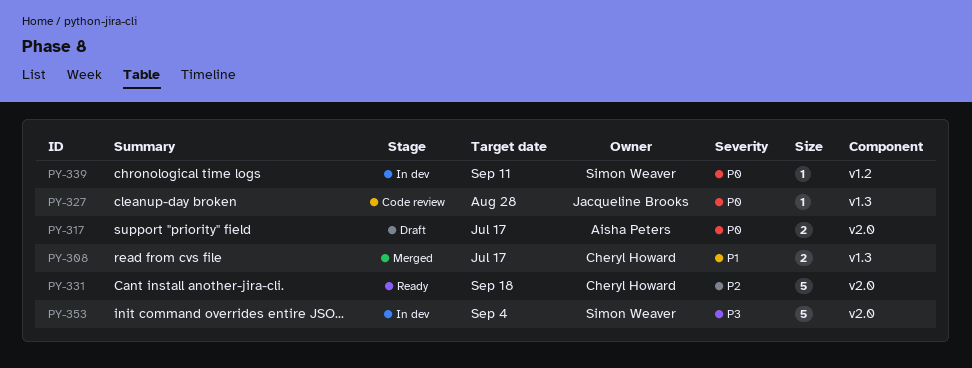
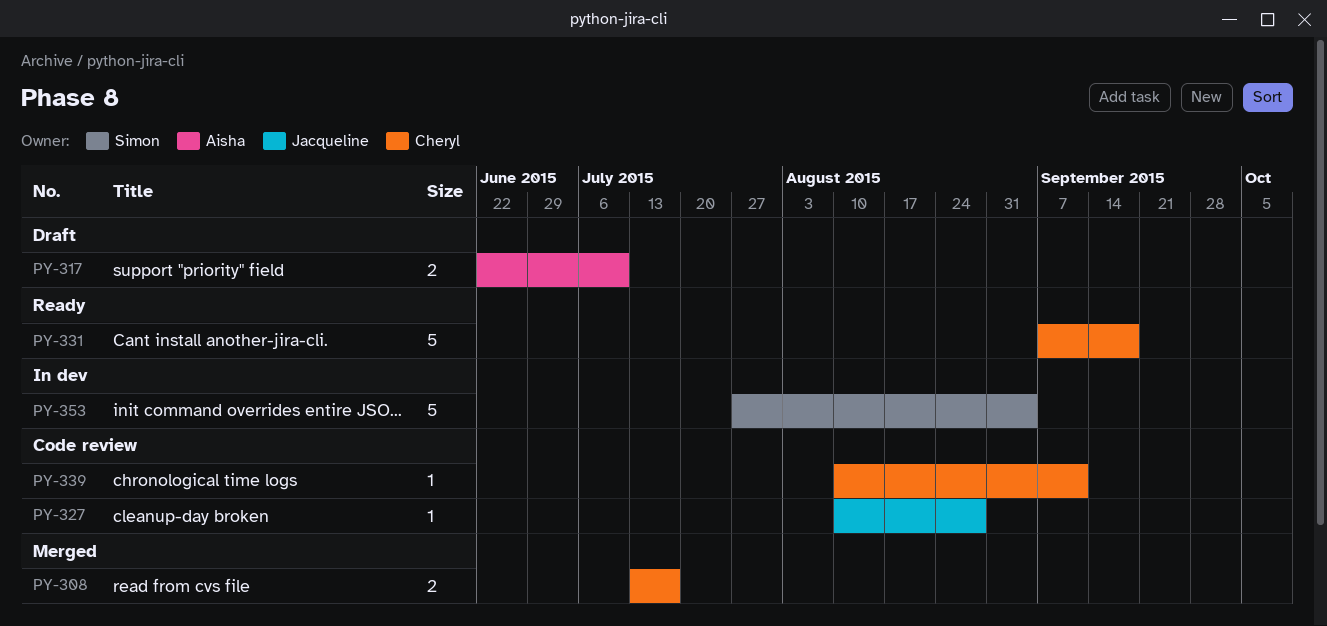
PY-317, due: Jul 17 -> Jul 10
PY-339, status: In dev -> Code review
PY-339, owner: Simon Weaver -> Cheryl Howard

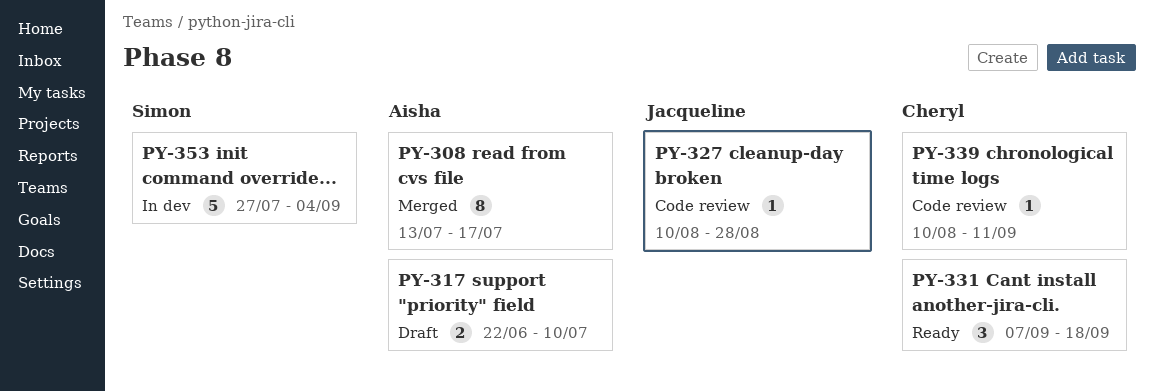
PY-308, owner: Cheryl -> Aisha
PY-308, estimate: 2 -> 8
PY-331, estimate: 5 -> 3

